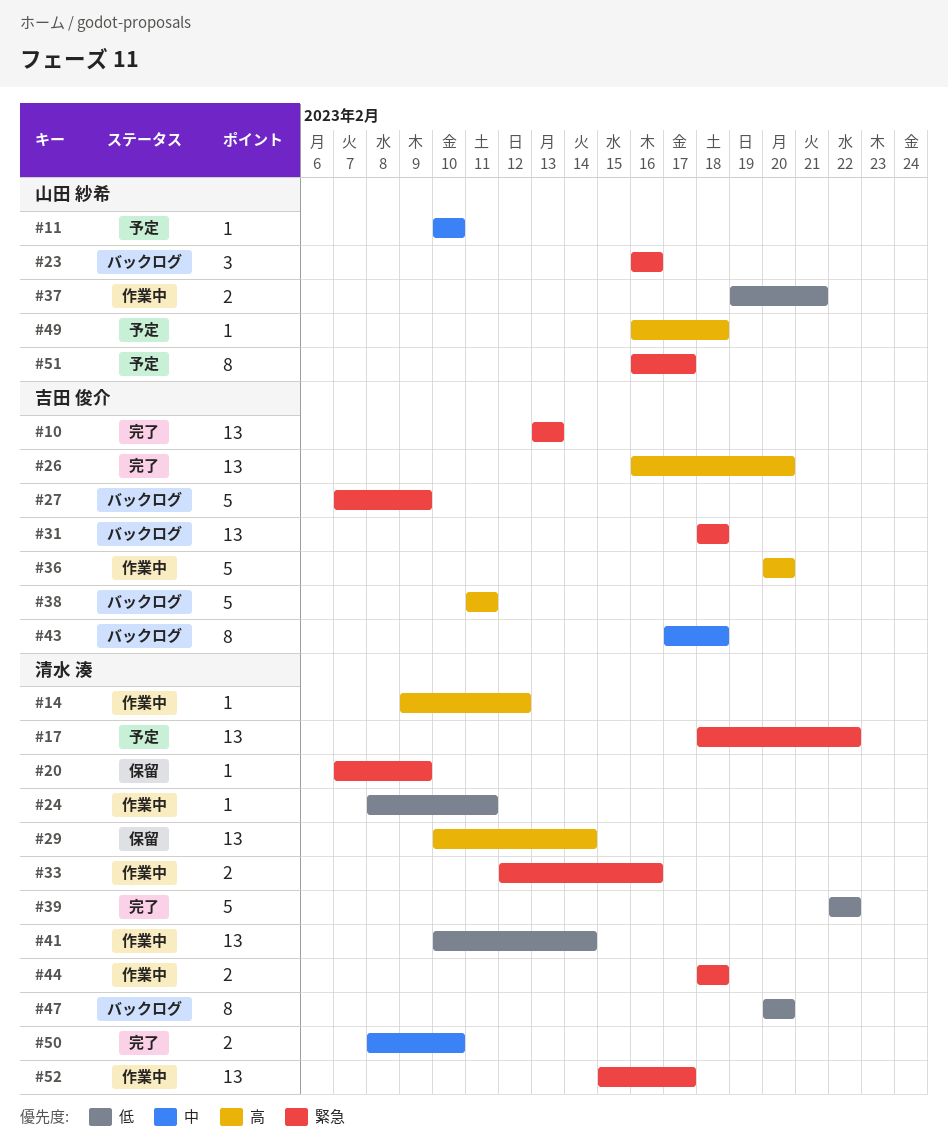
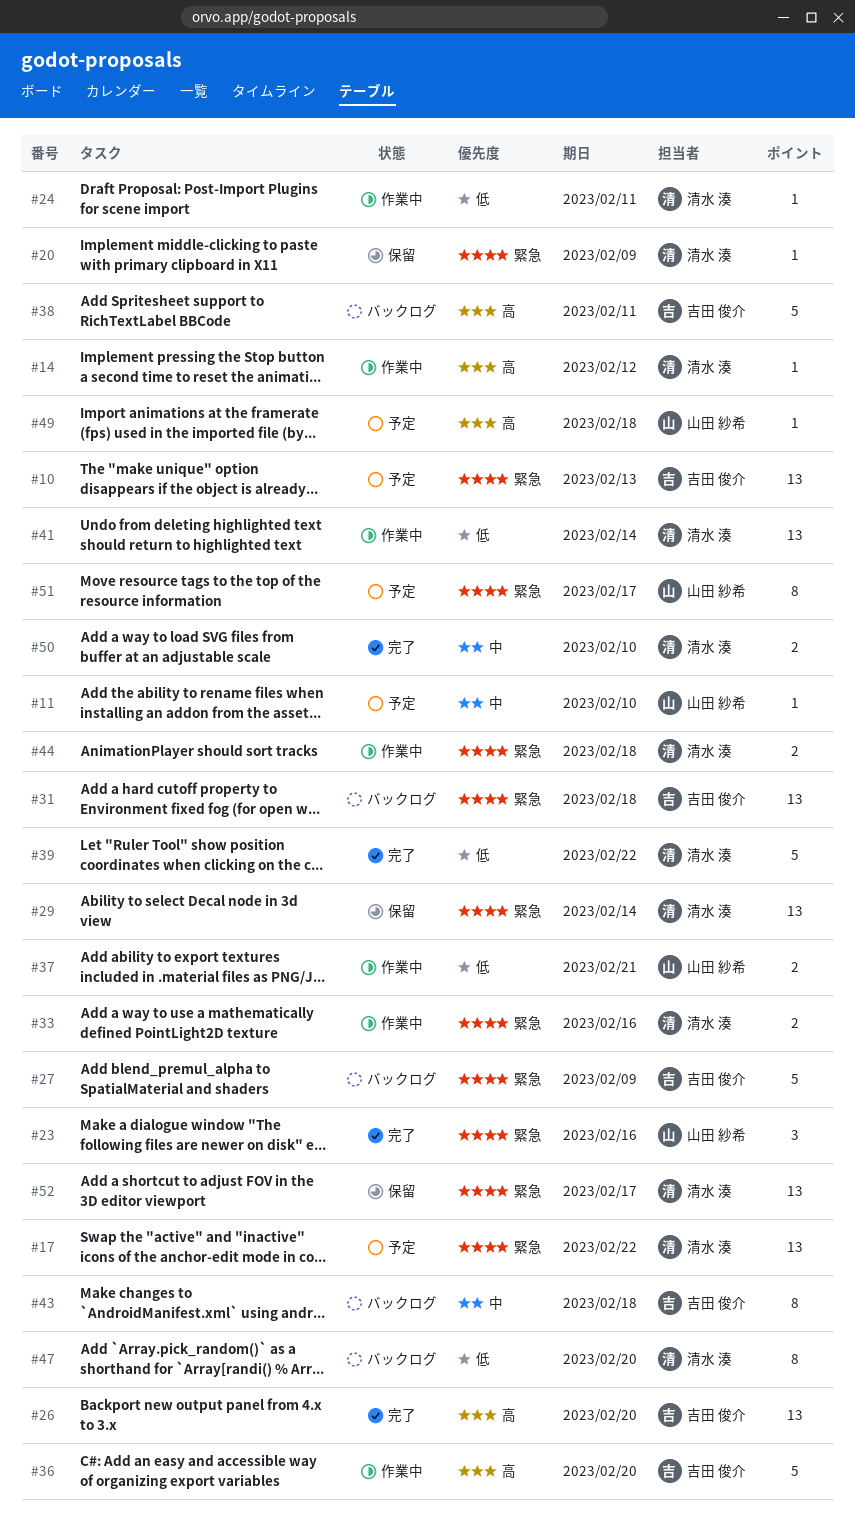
#10, status: 完了 -> 予定
#23, status: バックログ -> 完了
#29, priority: 高 -> 緊急
#52, status: 作業中 -> 保留

